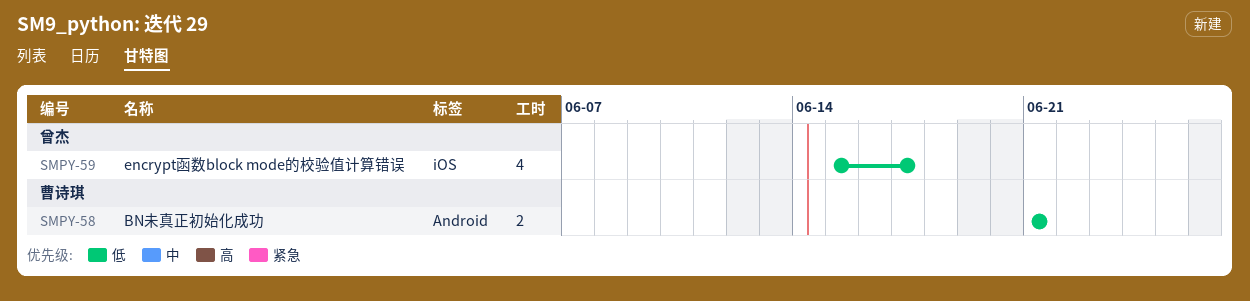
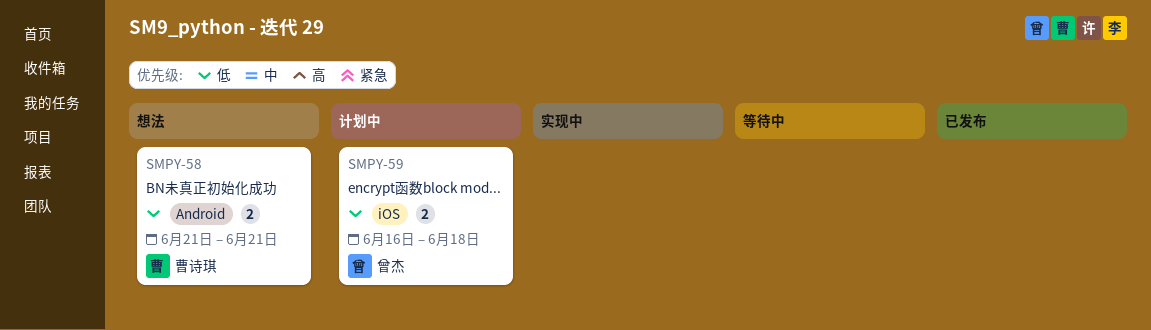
SMPY-59, estimate: 4 -> 2
SMPY-59, start: Jun 15 -> Jun 16
SMPY-59, due: Jun 17 -> Jun 18

